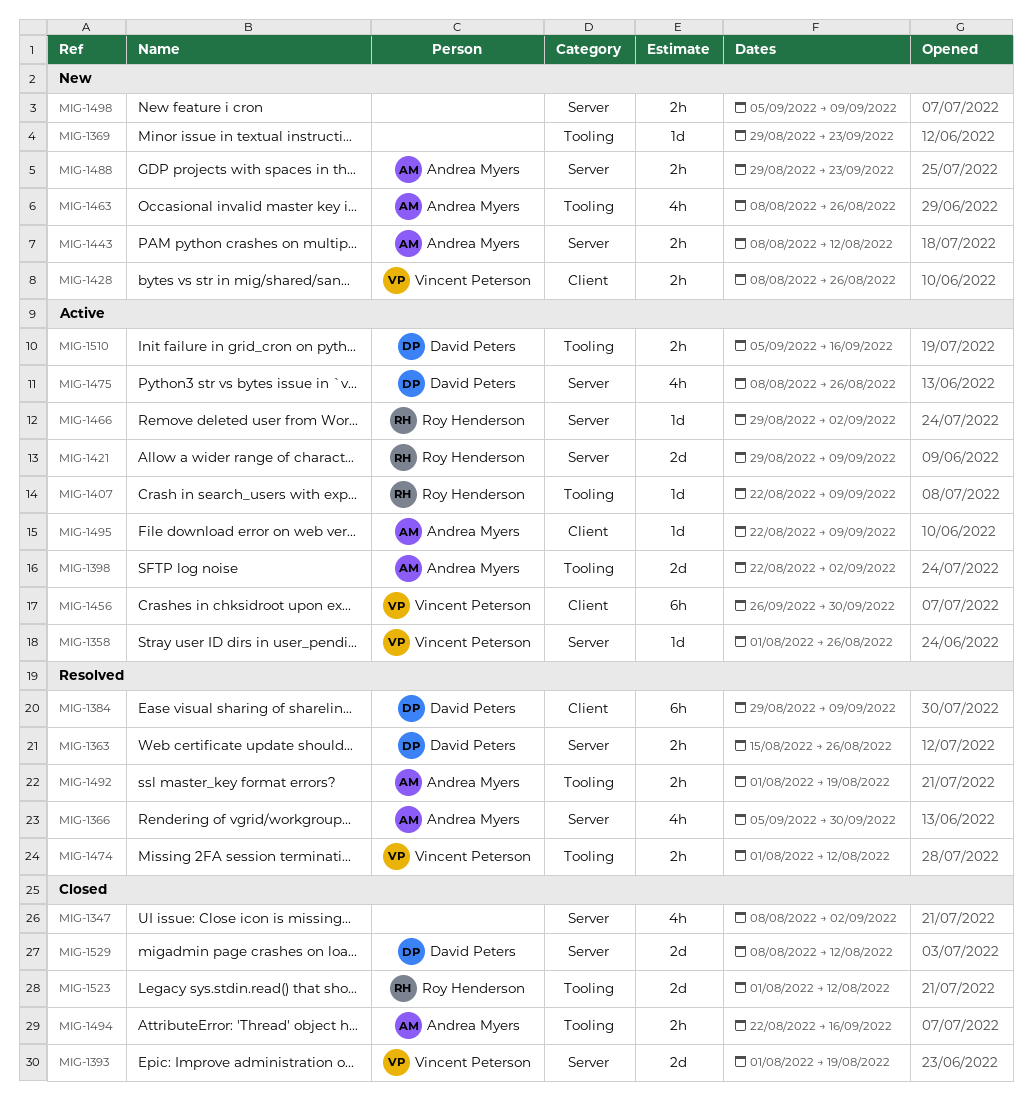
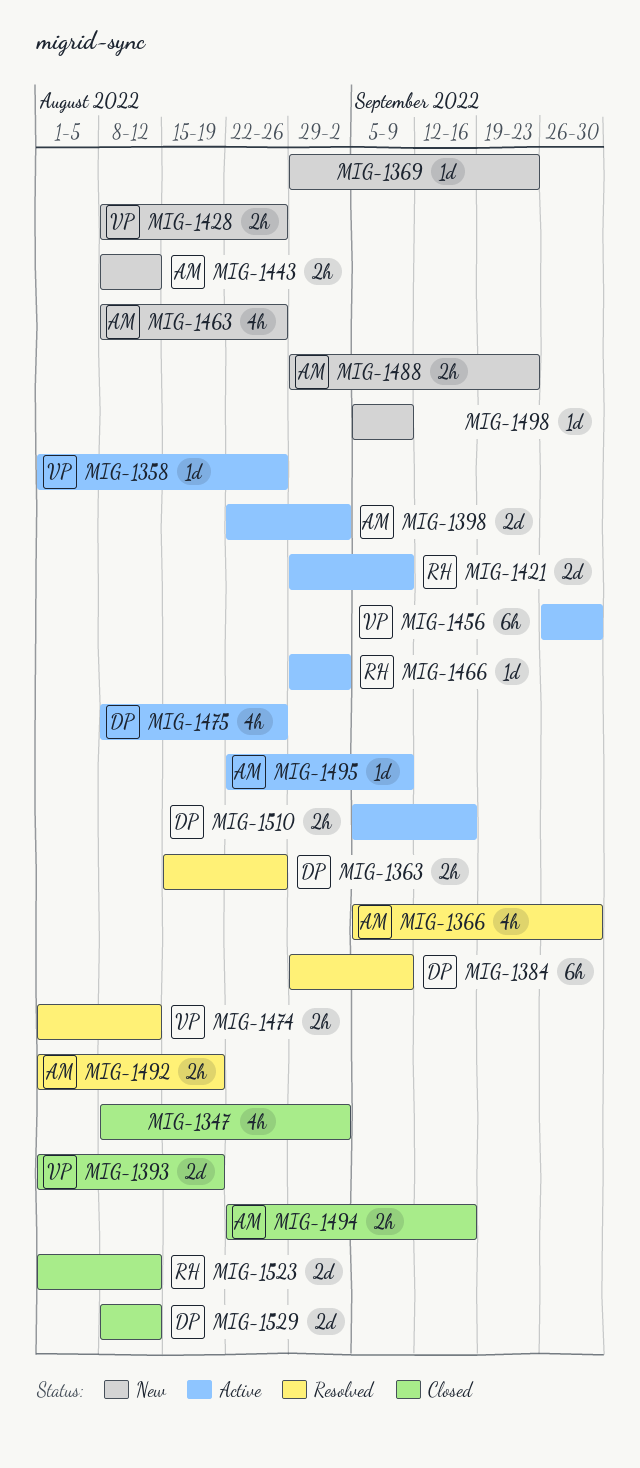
MIG-1407: present -> none
MIG-1498, estimate: 2h -> 1d

